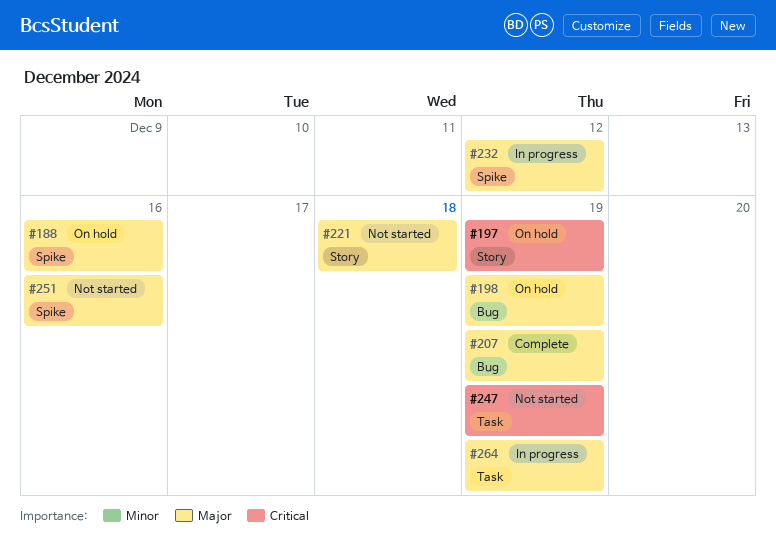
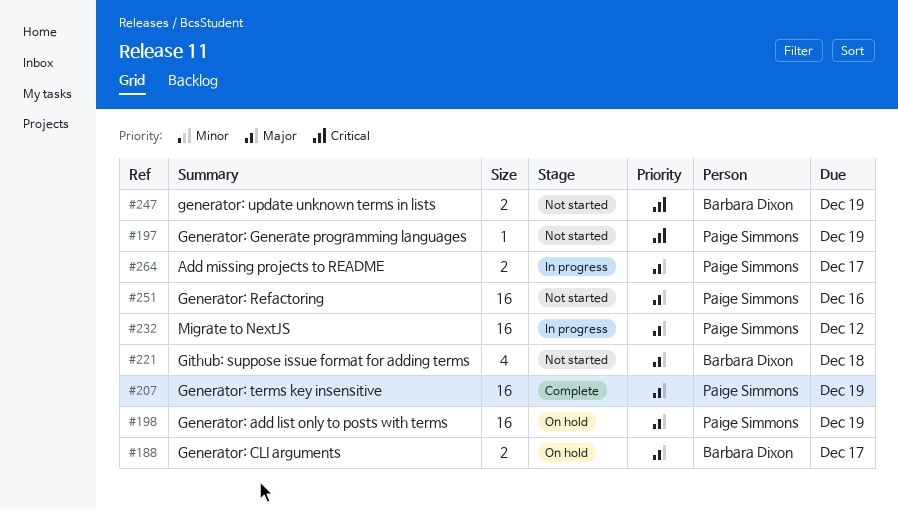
#188, due: Dec 16 -> Dec 17
#197, status: On hold -> Not started
#264, due: Dec 19 -> Dec 17

